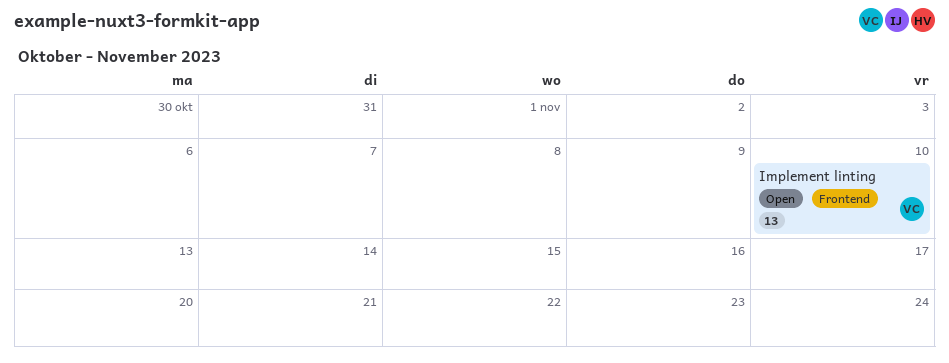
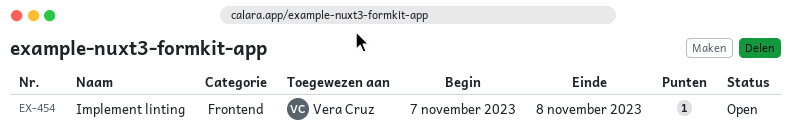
Implement linting, estimate: 13 -> 1
Implement linting, due: Nov 10 -> Nov 8

